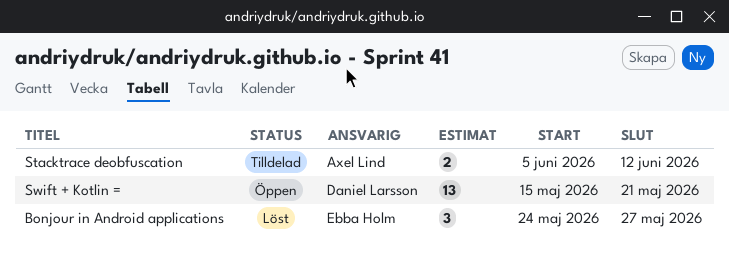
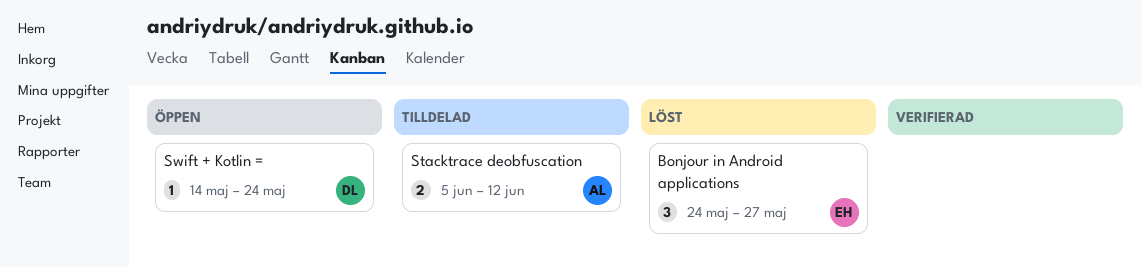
Swift + Kotlin =, estimate: 13 -> 1
Swift + Kotlin =, start: May 15 -> May 14
Swift + Kotlin =, due: May 21 -> May 24

